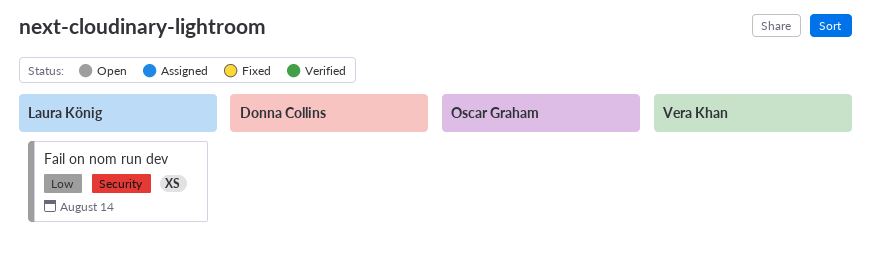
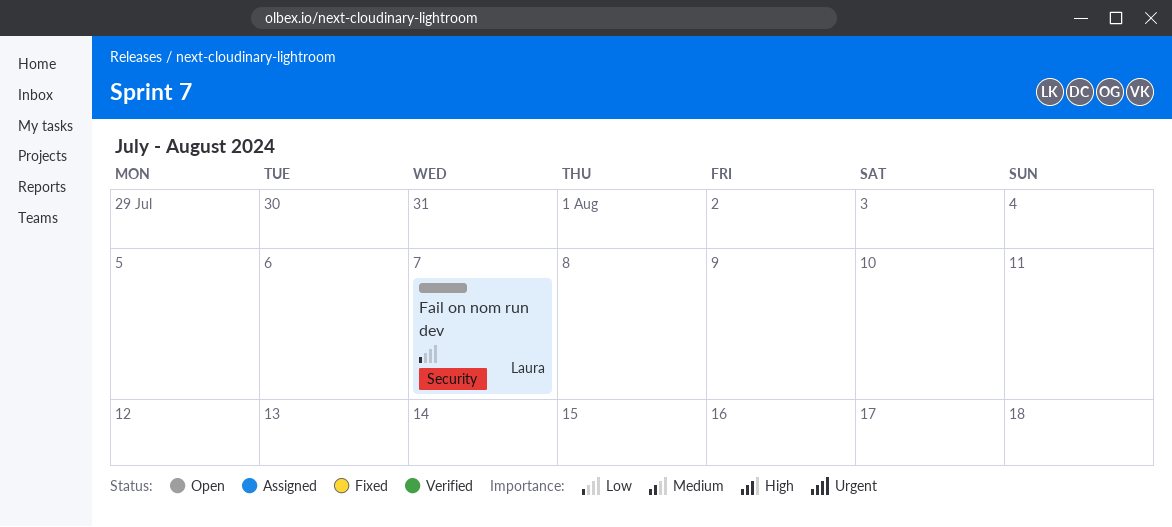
Fail on nom run dev, due: Aug 14 -> Aug 7

